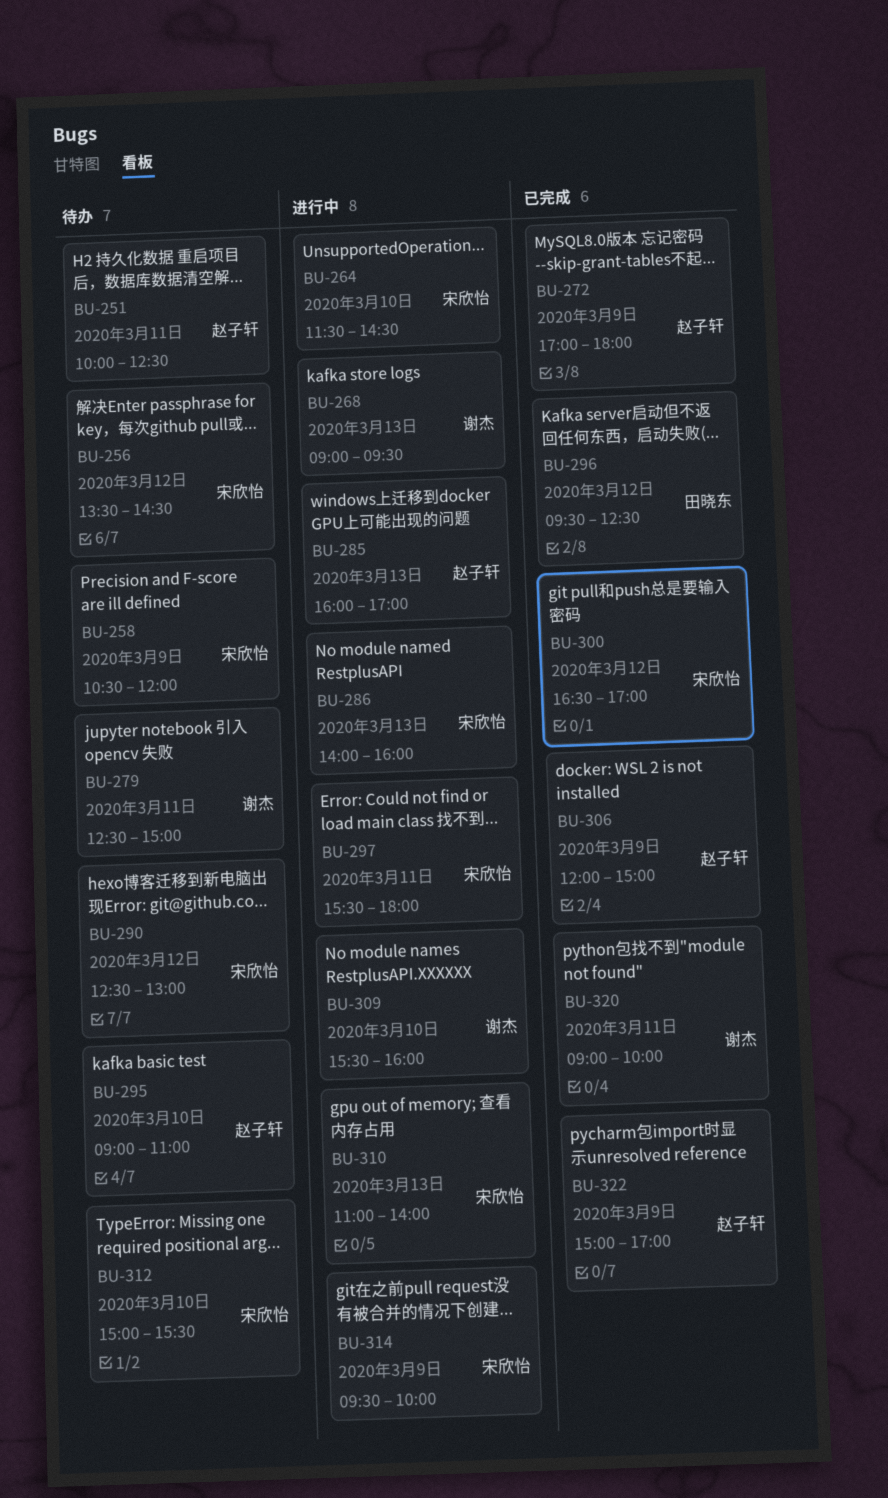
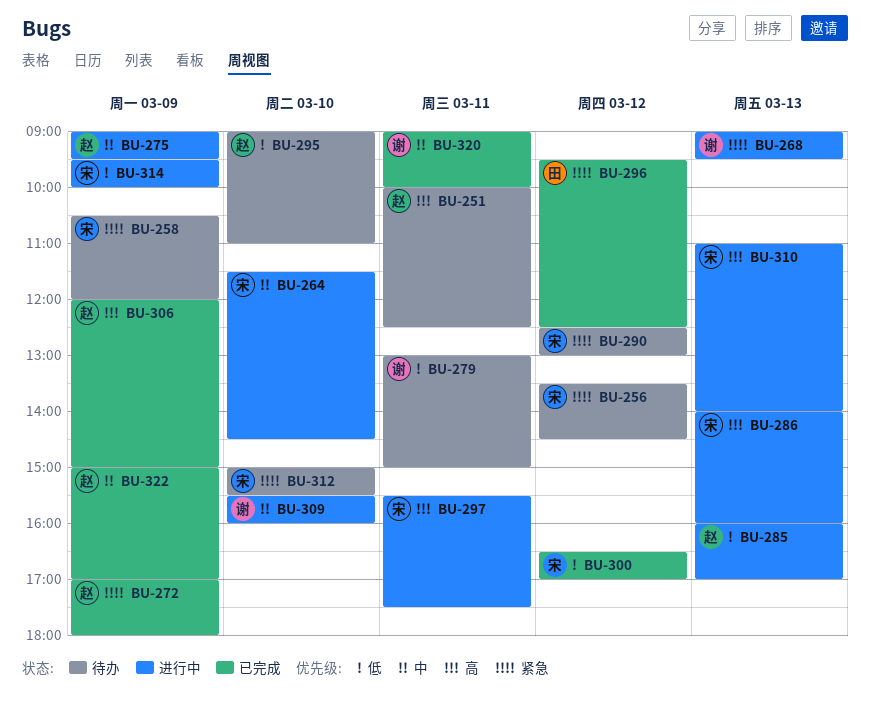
BU-275: none -> present
BU-279, begins: 12:30 -> 13:00
BU-297, ends: 18:00 -> 17:30

